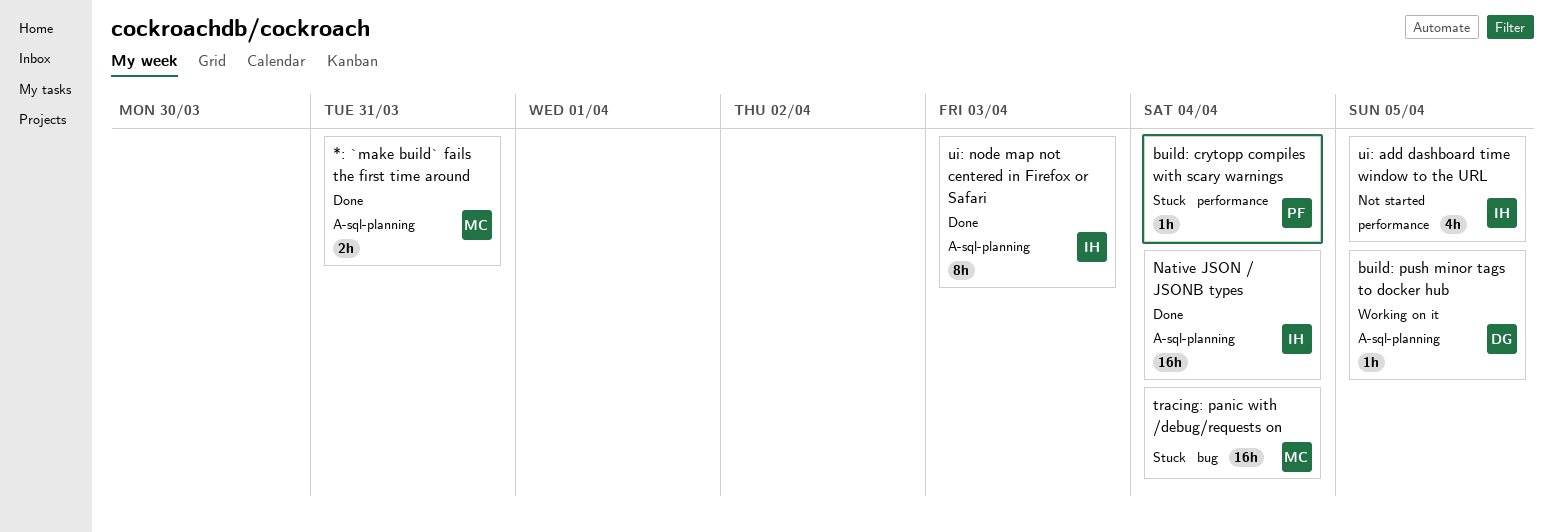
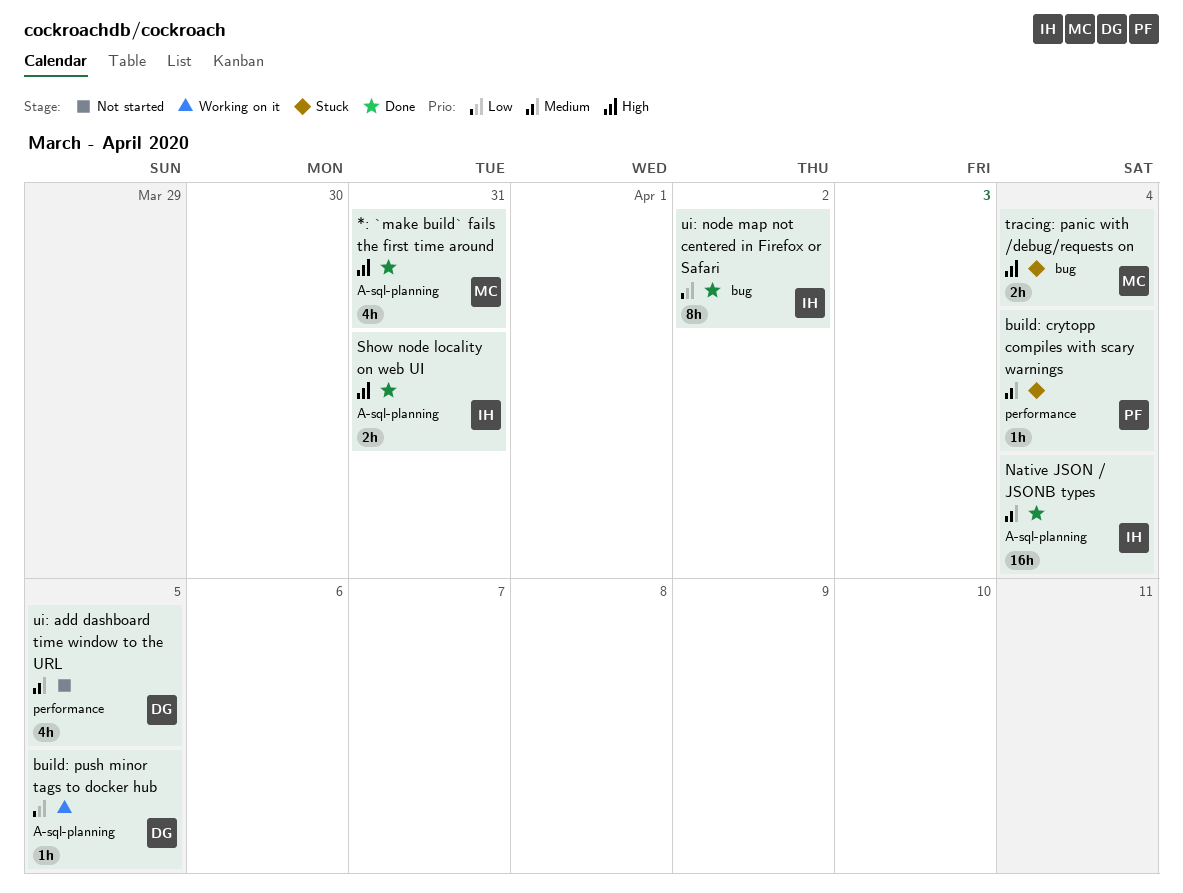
*: `make build` fails the first time around, estimate: 2h -> 4h
Show node locality on web UI: none -> present
tracing: panic with /debug/requests on, estimate: 16h -> 2h
ui: add dashboard time window to the URL, owner: IH -> DG
ui: node map not centered in Firefox or Safari, label: A-sql-planning -> bug
ui: node map not centered in Firefox or Safari, due: Apr 3 -> Apr 2

